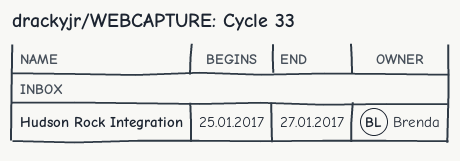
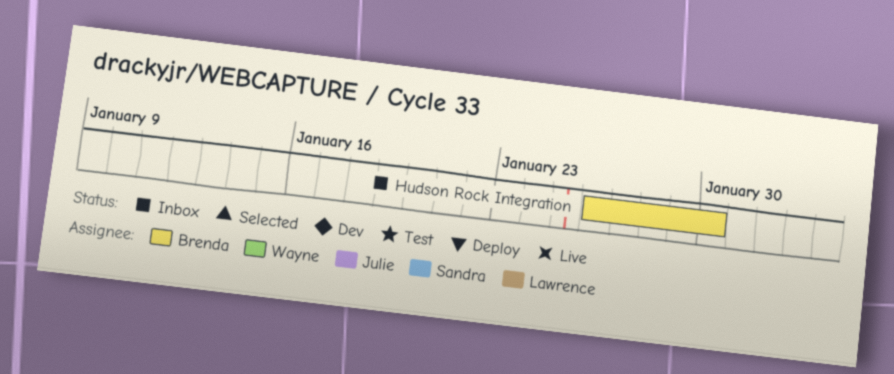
Hudson Rock Integration, start: Jan 25 -> Jan 26
Hudson Rock Integration, due: Jan 27 -> Jan 30

